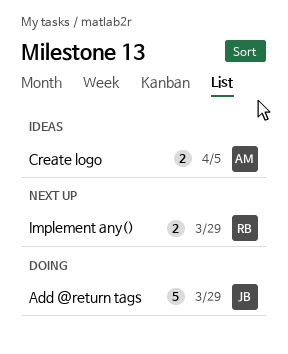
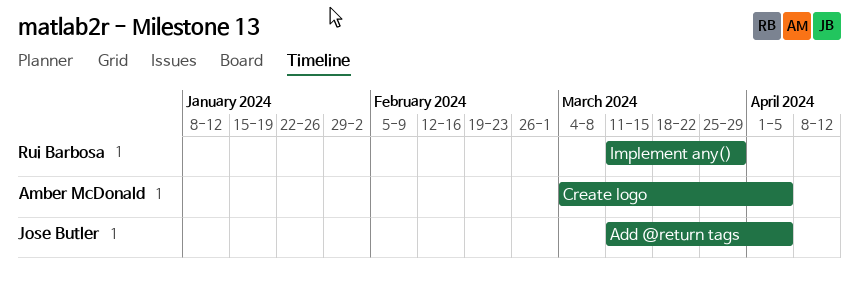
Add @return tags, due: Mar 29 -> Apr 5

